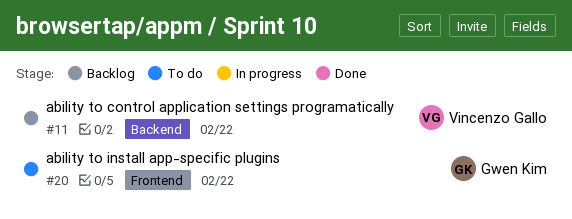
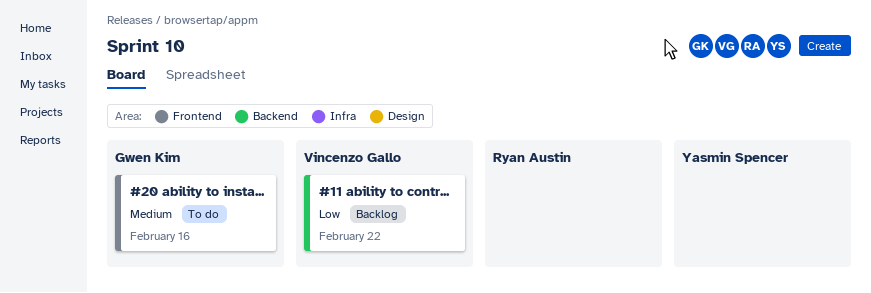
#20, due: Feb 22 -> Feb 16

